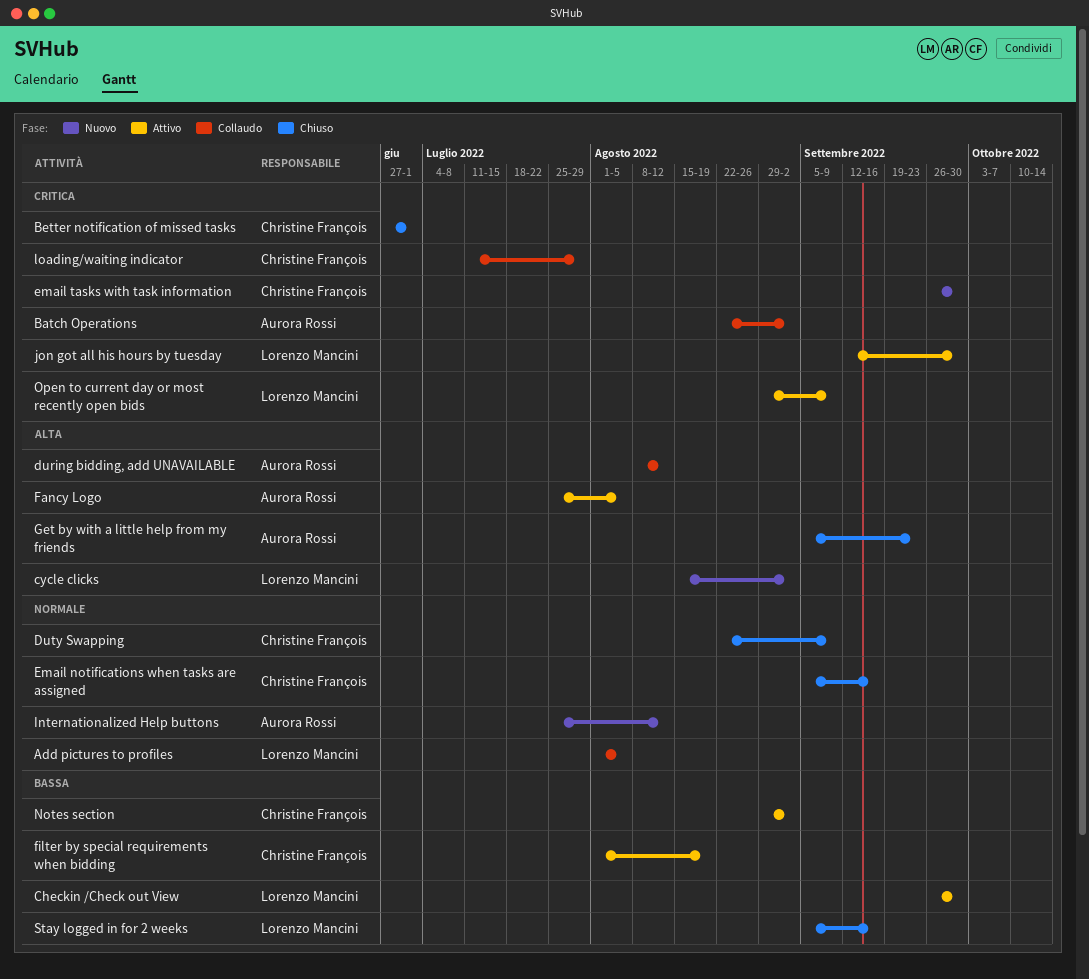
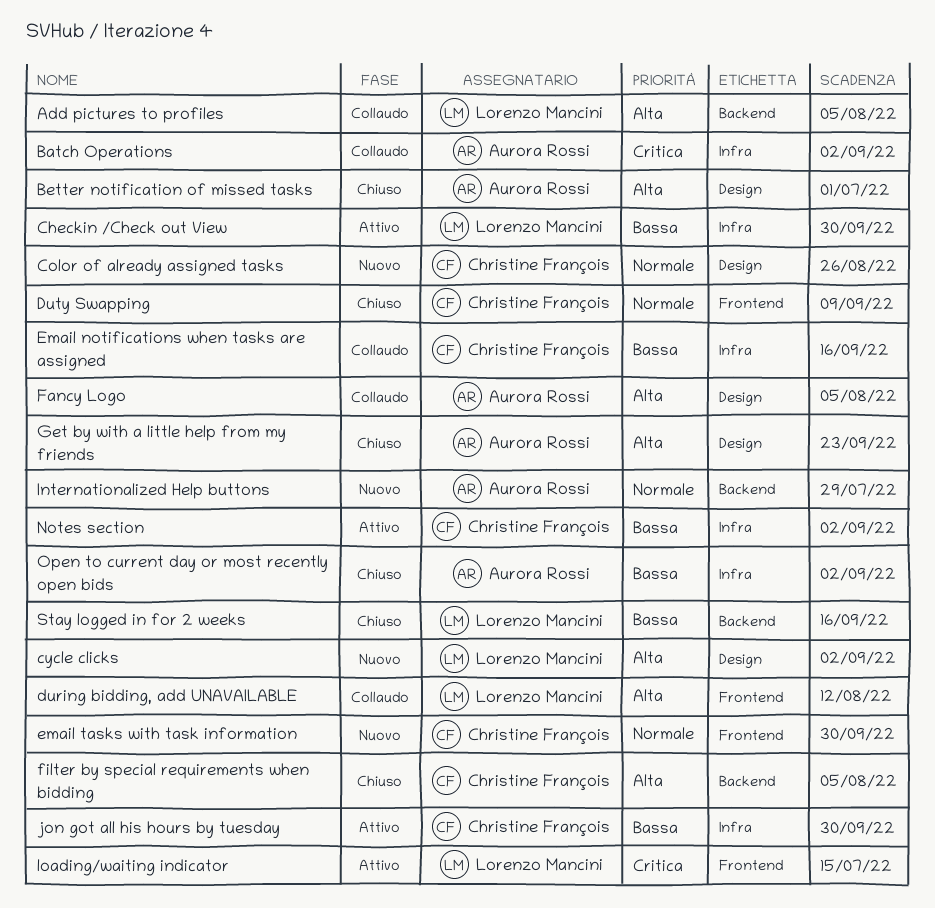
Add pictures to profiles, priority: Normale -> Alta
Better notification of missed tasks, owner: Christine François -> Aurora Rossi
Better notification of missed tasks, priority: Critica -> Alta
Color of already assigned tasks: none -> present
during bidding, add UNAVAILABLE, owner: Aurora Rossi -> Lorenzo Mancini
Email notifications when tasks are assigned, status: Chiuso -> Collaudo
Email notifications when tasks are assigned, priority: Normale -> Bassa
email tasks with task information, priority: Critica -> Normale
Fancy Logo, status: Attivo -> Collaudo
filter by special requirements when bidding, status: Attivo -> Chiuso
filter by special requirements when bidding, priority: Bassa -> Alta
filter by special requirements when bidding, due: Aug 19 -> Aug 5
Internationalized Help buttons, due: Aug 12 -> Jul 29
jon got all his hours by tuesday, owner: Lorenzo Mancini -> Christine François
jon got all his hours by tuesday, priority: Critica -> Bassa
loading/waiting indicator, status: Collaudo -> Attivo
loading/waiting indicator, owner: Christine François -> Lorenzo Mancini
loading/waiting indicator, due: Jul 29 -> Jul 15
Open to current day or most recently open bids, status: Attivo -> Chiuso
Open to current day or most recently open bids, owner: Lorenzo Mancini -> Aurora Rossi
Open to current day or most recently open bids, priority: Critica -> Bassa
Open to current day or most recently open bids, due: Sep 9 -> Sep 2

